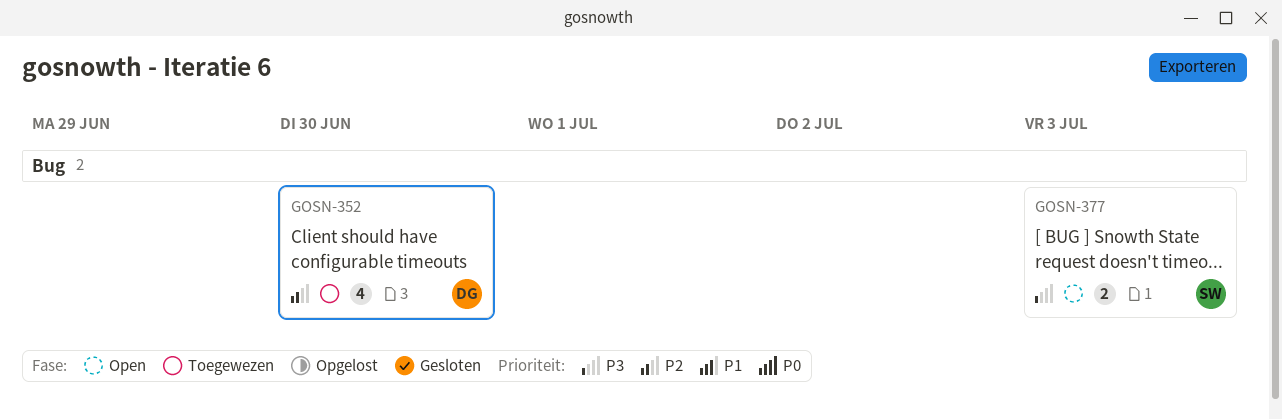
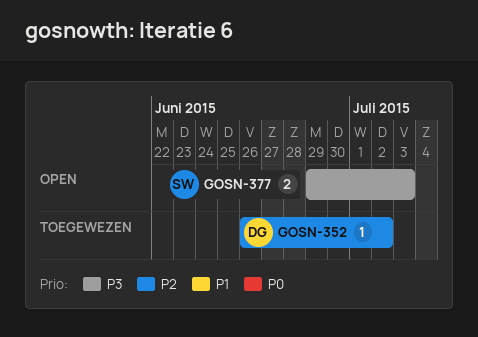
GOSN-352, estimate: 4 -> 1
GOSN-352, due: Jun 30 -> Jul 2

